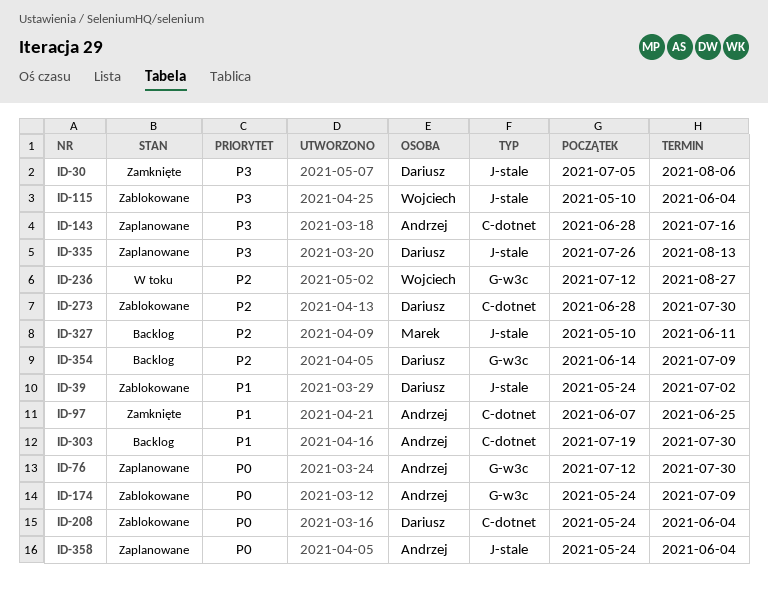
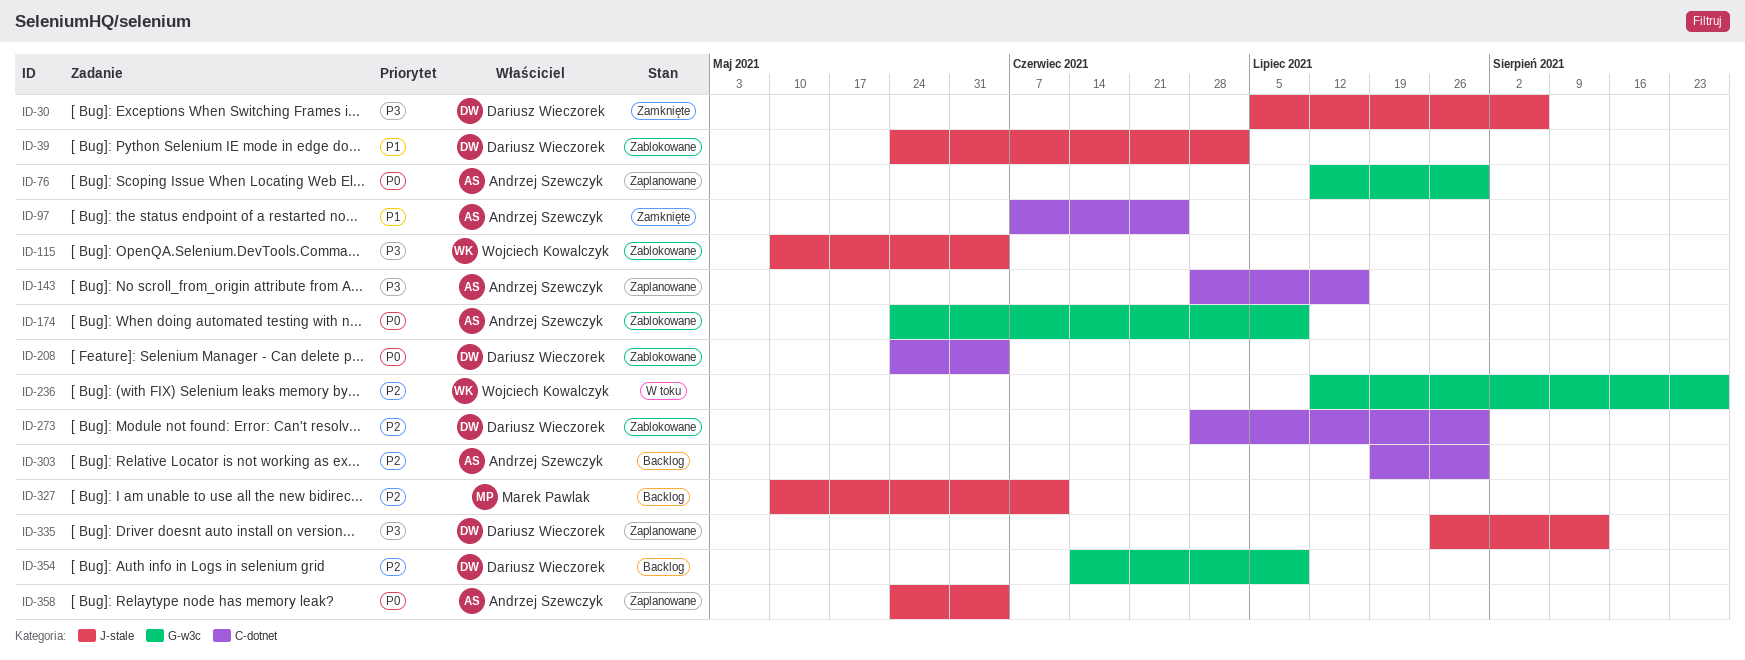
ID-303, priority: P1 -> P2

